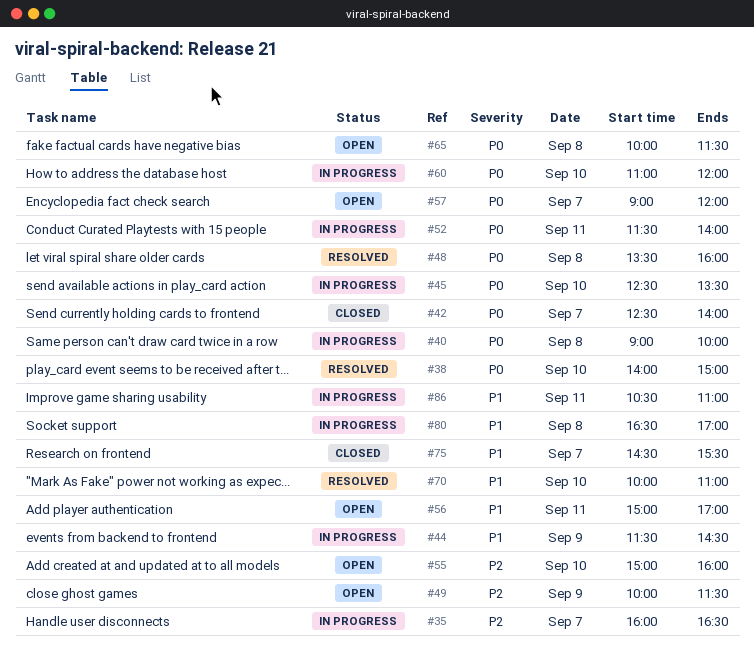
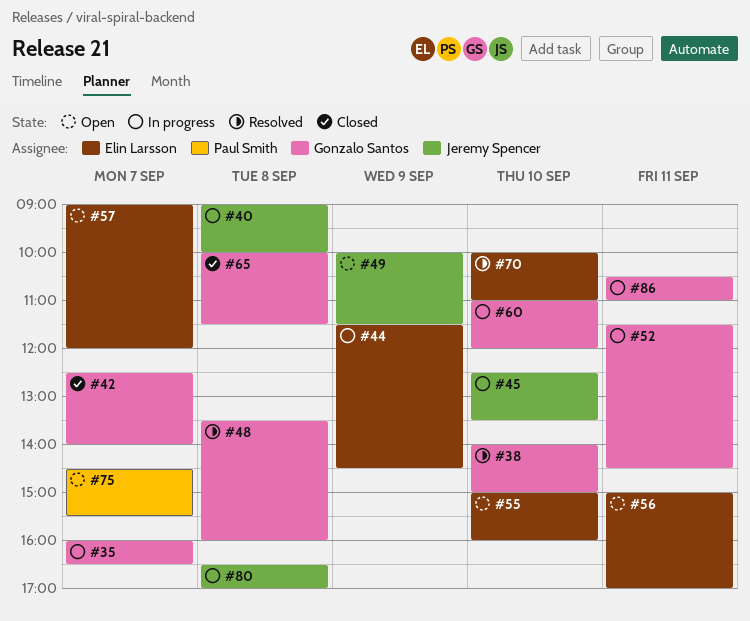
#52, ends: 14:00 -> 14:30
#65, status: Open -> Closed
#75, status: Closed -> Open

